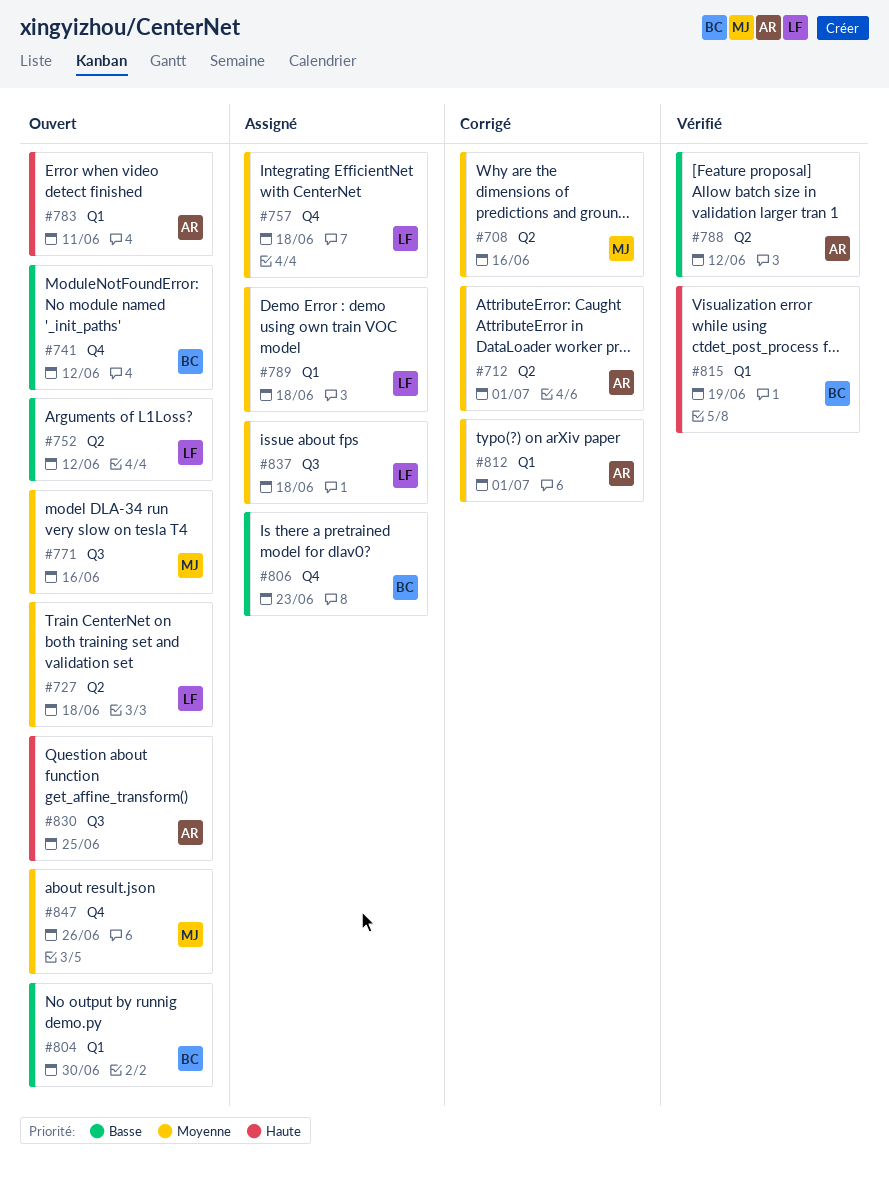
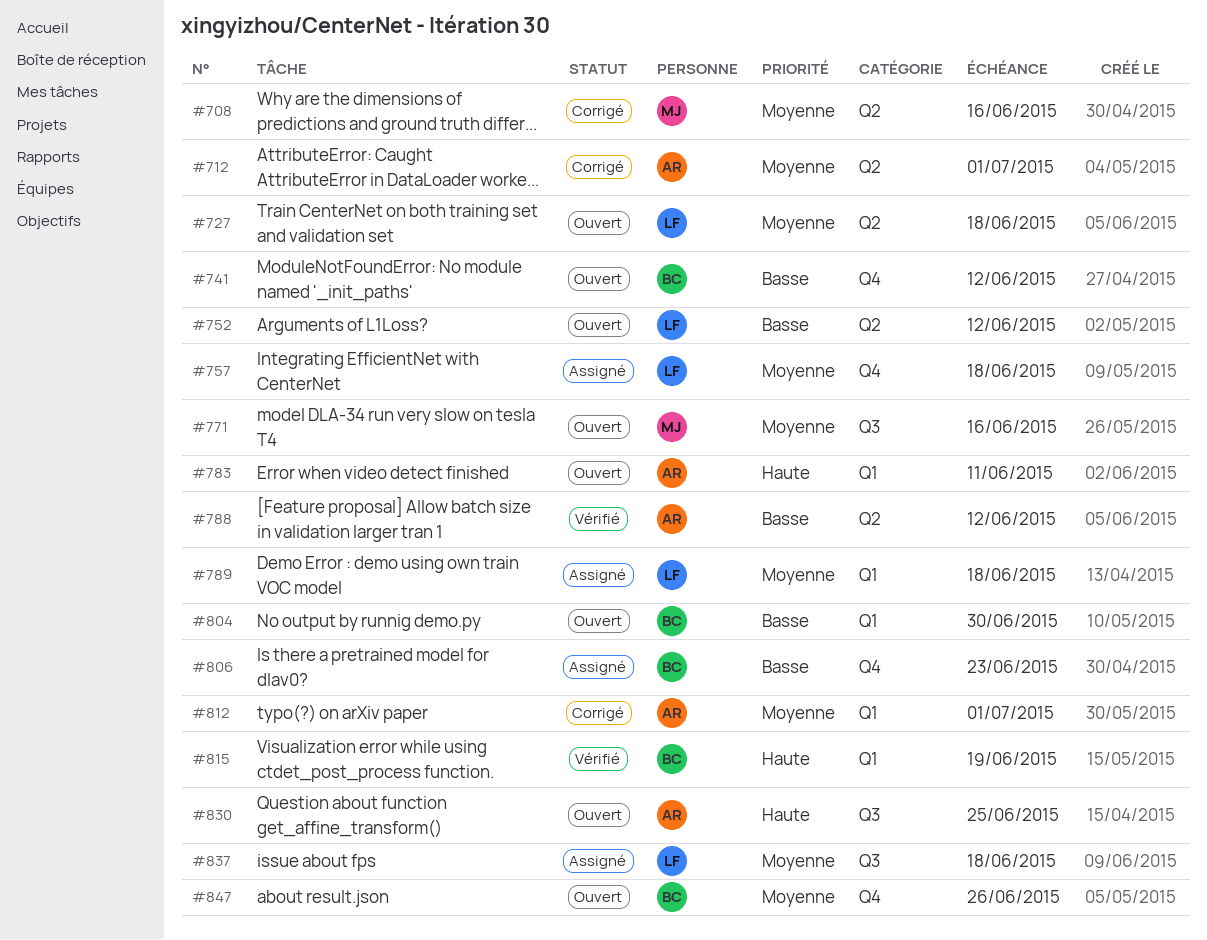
#847, owner: MJ -> BC

